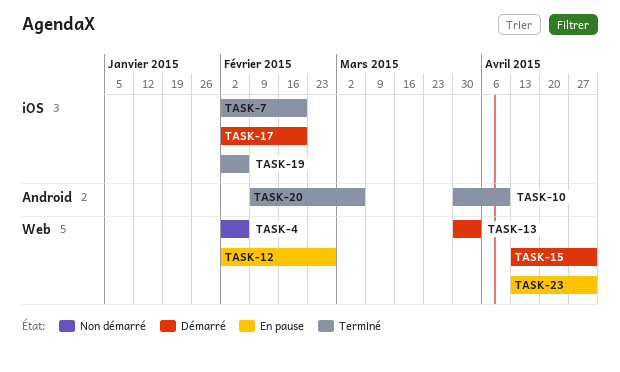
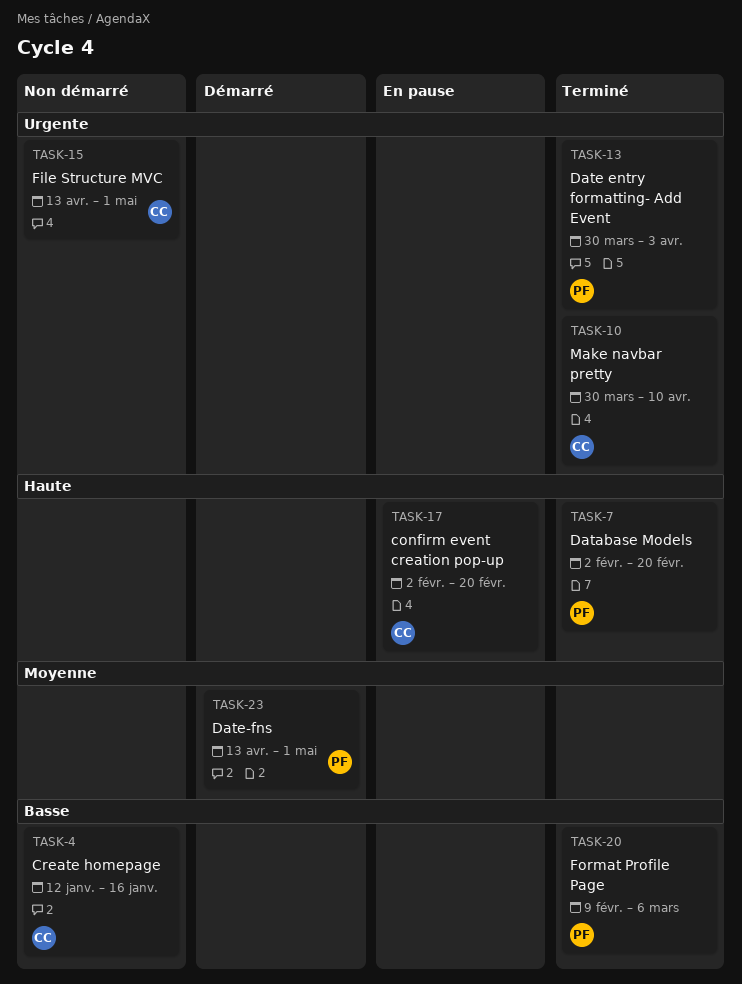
TASK-4, start: Feb 2 -> Jan 12
TASK-4, due: Feb 6 -> Jan 16
TASK-12: present -> none
TASK-13, status: Démarré -> Terminé
TASK-15, status: Démarré -> Non démarré
TASK-17, status: Démarré -> En pause
TASK-19: present -> none
TASK-23, status: En pause -> Démarré

